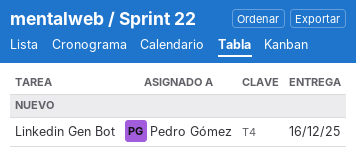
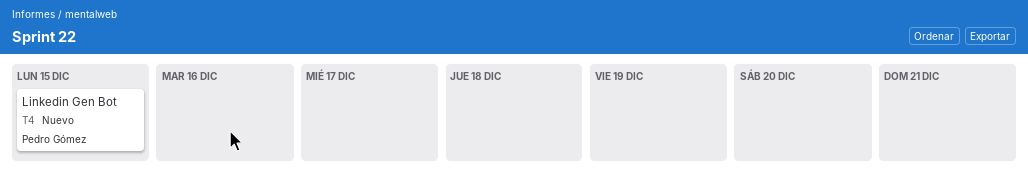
T4, due: Dec 16 -> Dec 15

